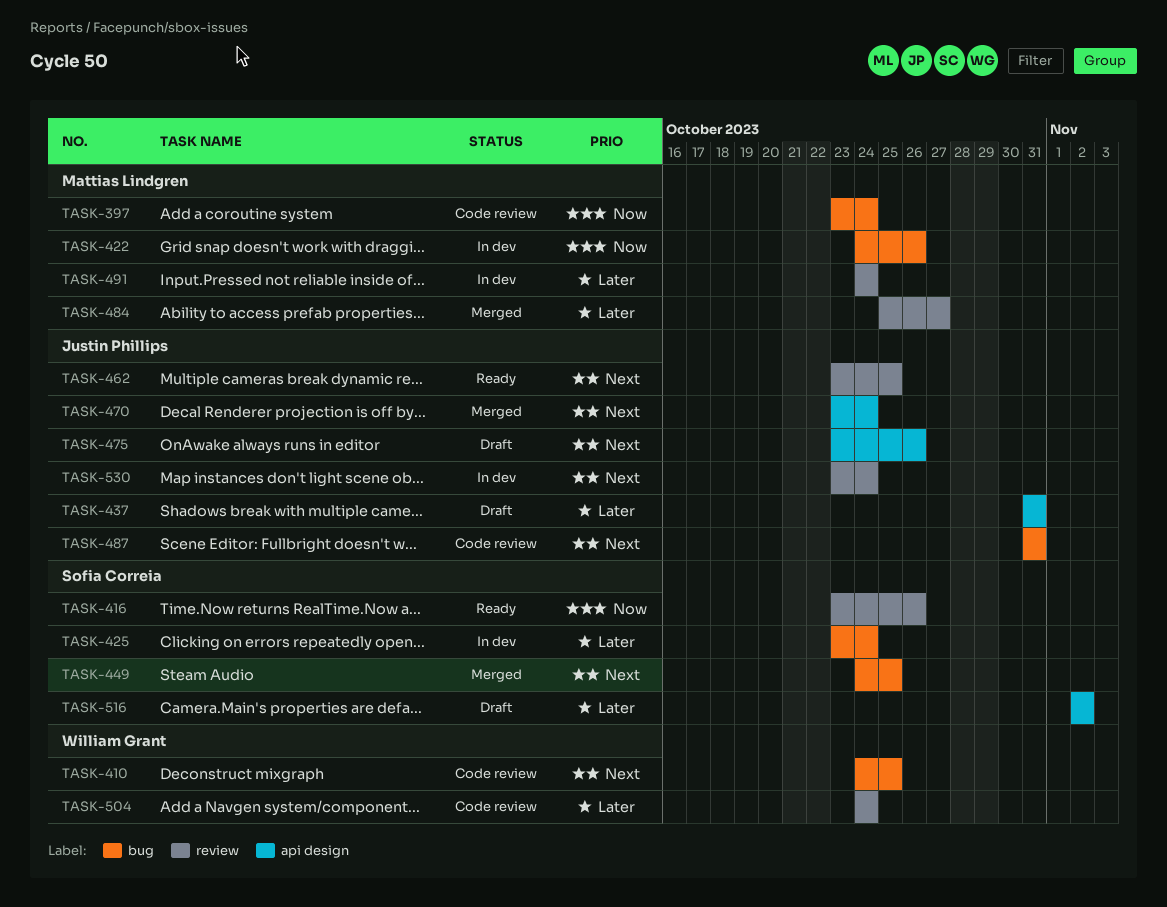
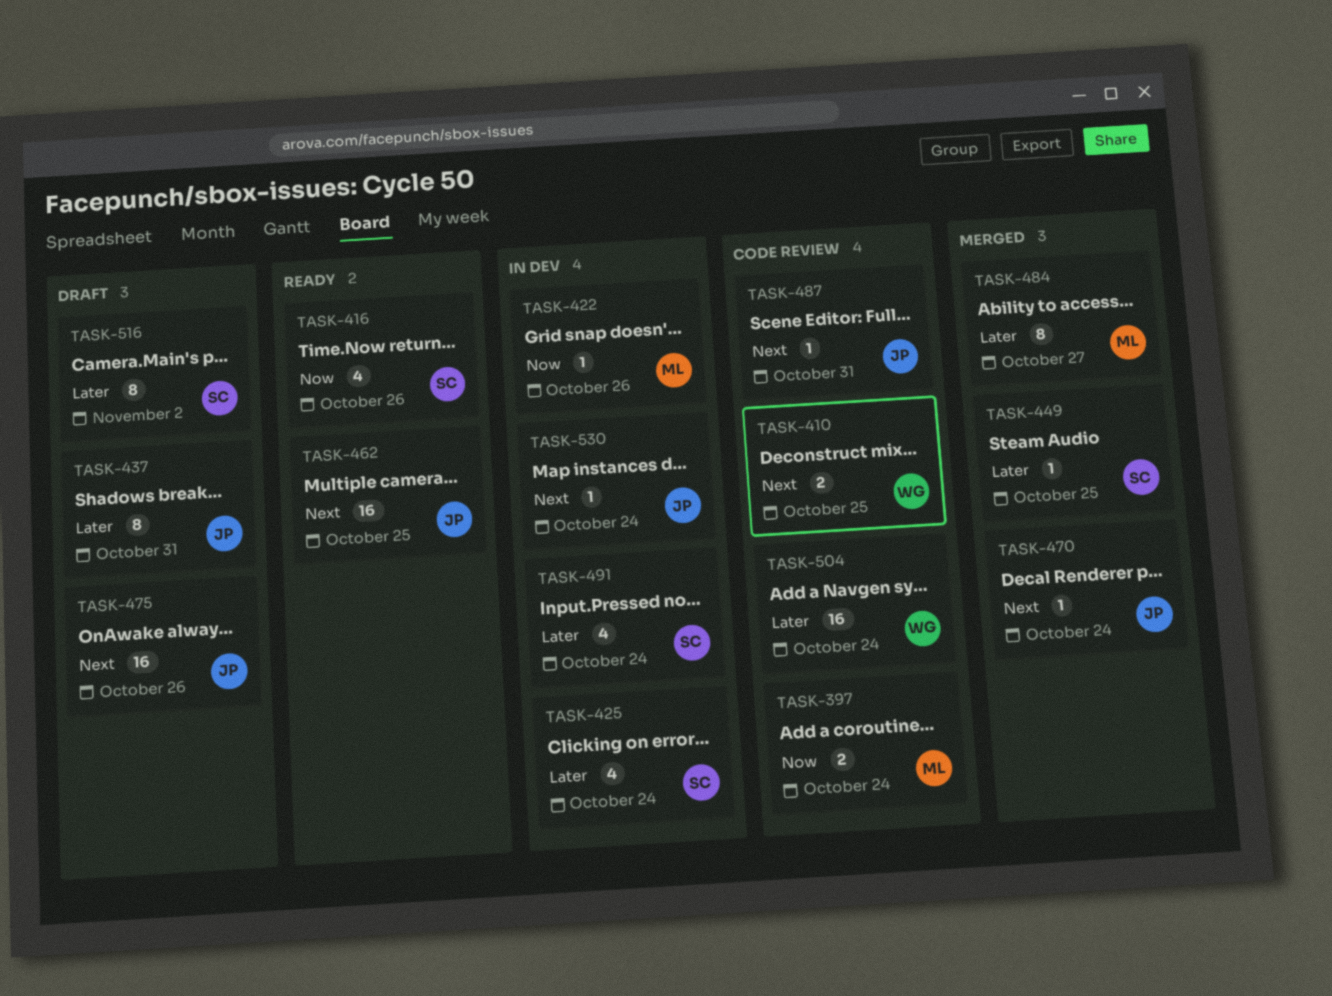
TASK-449, priority: Next -> Later
TASK-491, owner: Mattias Lindgren -> Sofia Correia

